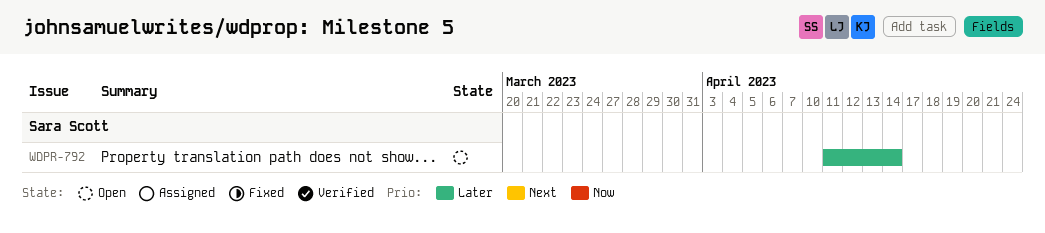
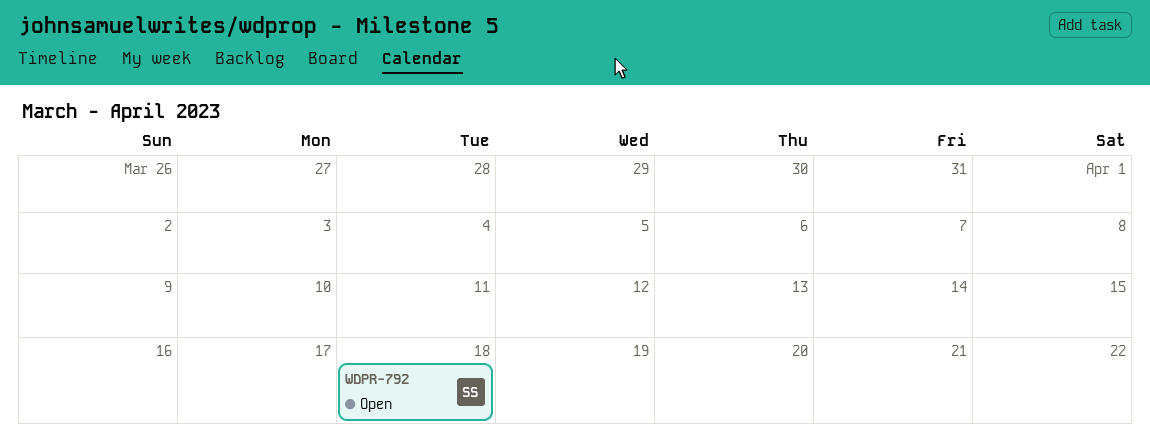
WDPR-792, due: Apr 14 -> Apr 18

